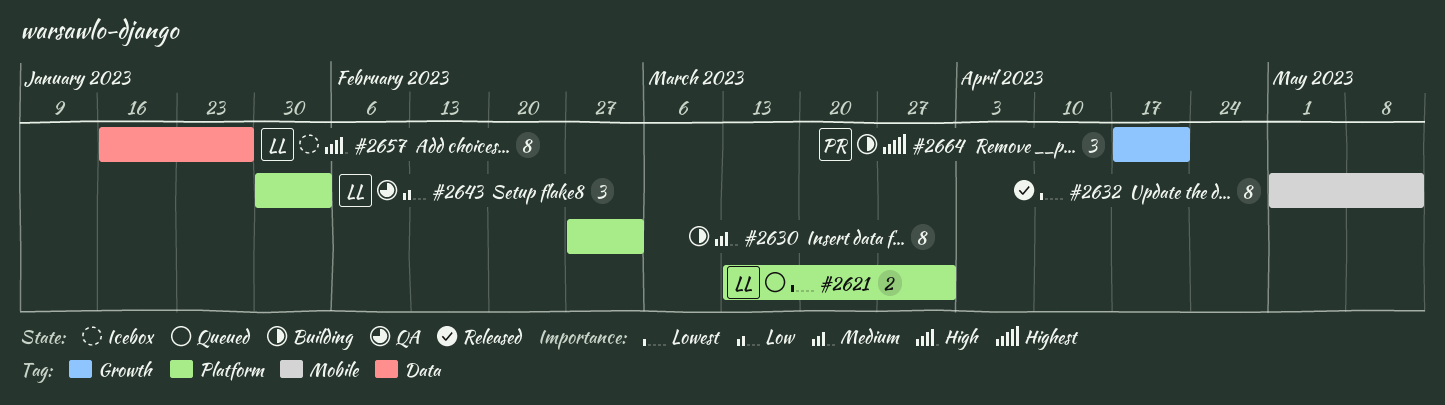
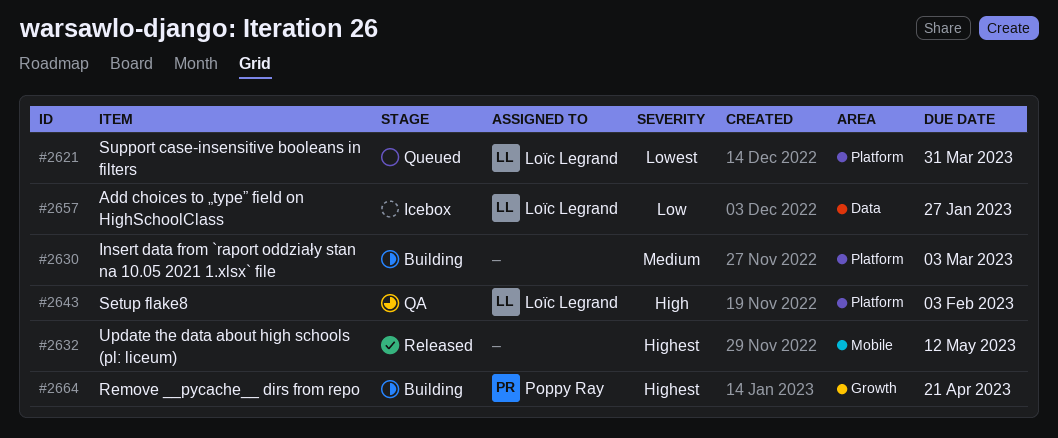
#2632, priority: Lowest -> Highest
#2643, priority: Low -> High
#2657, priority: High -> Low

